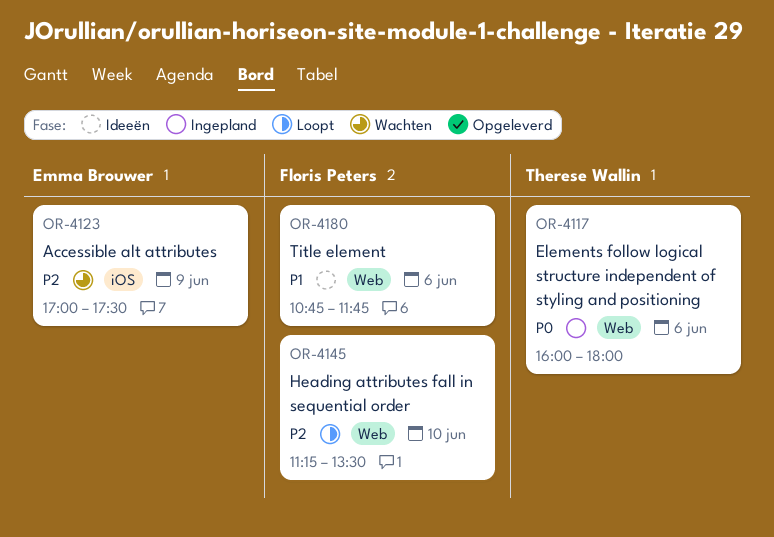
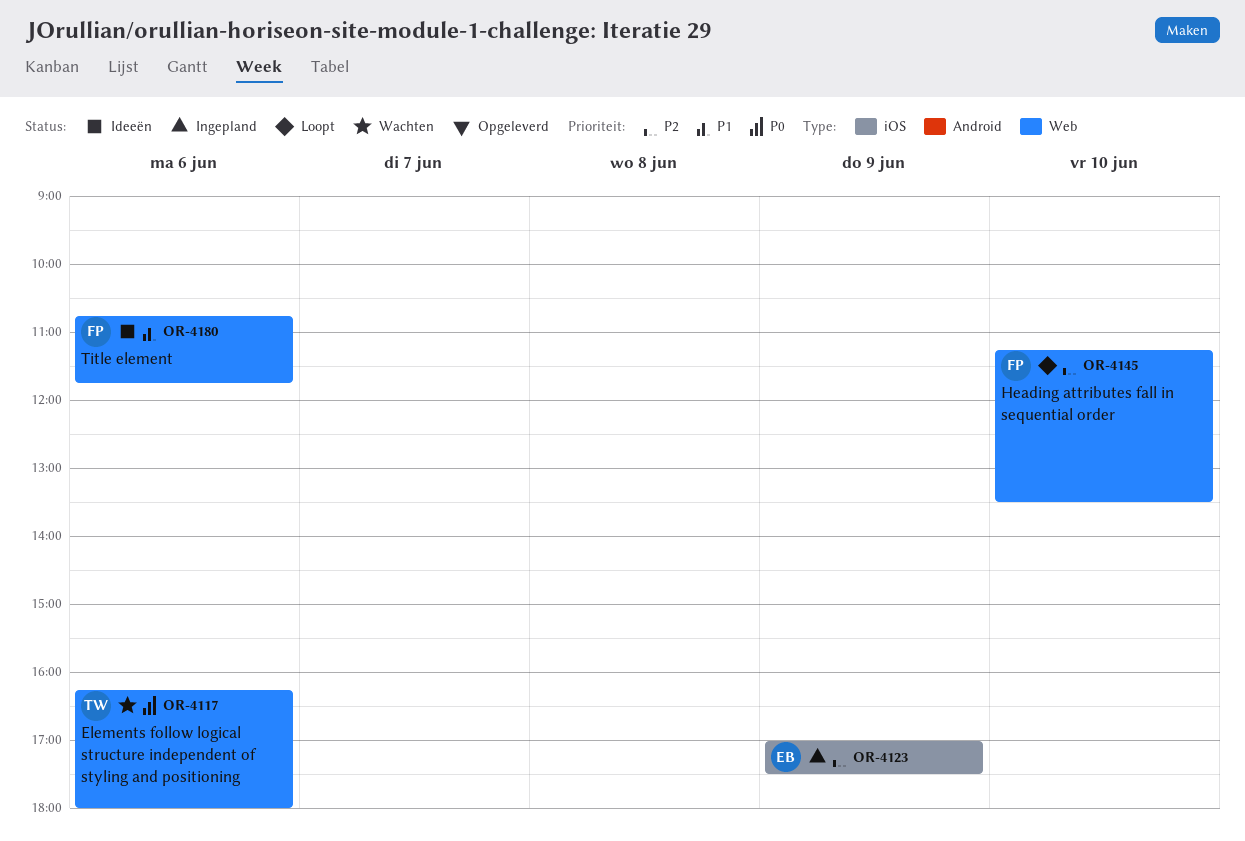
OR-4117, status: Ingepland -> Wachten
OR-4117, begins: 16:00 -> 16:15
OR-4123, status: Wachten -> Ingepland

